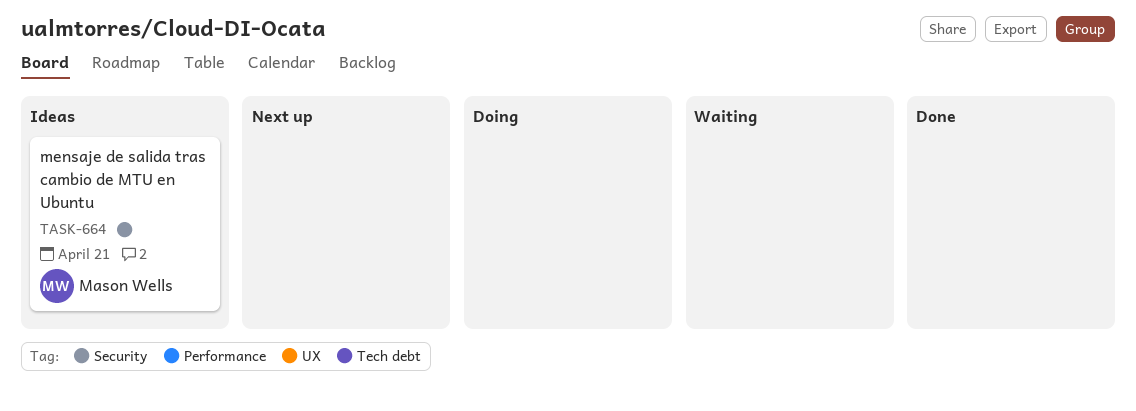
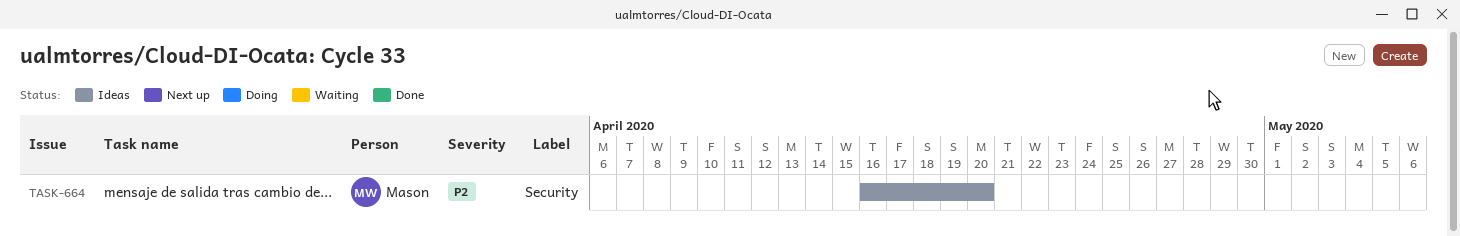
TASK-664, due: Apr 21 -> Apr 20

